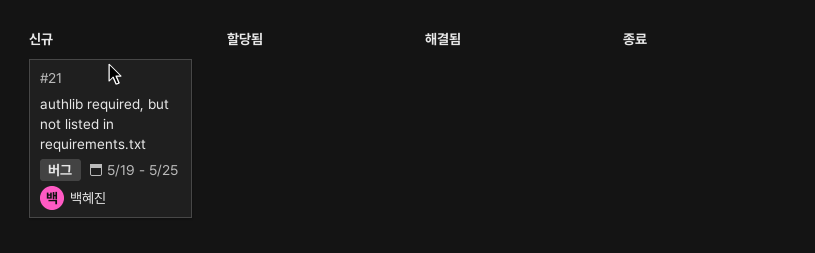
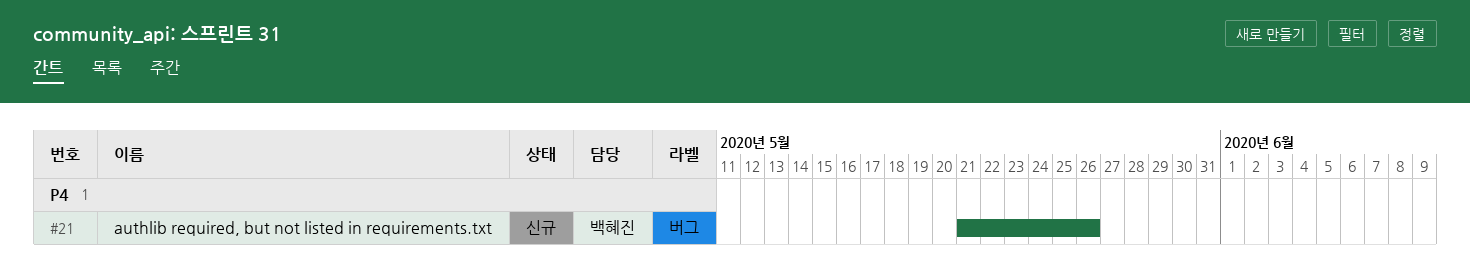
#21, start: May 19 -> May 21
#21, due: May 25 -> May 26

